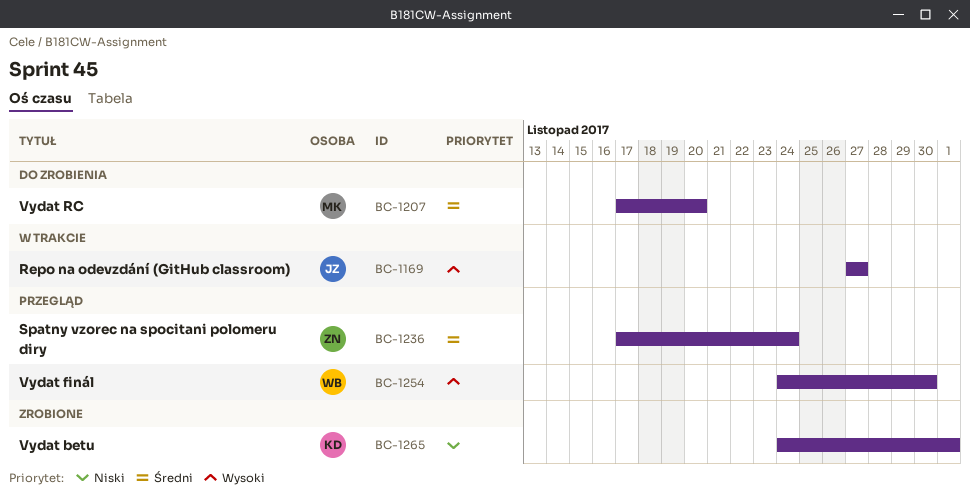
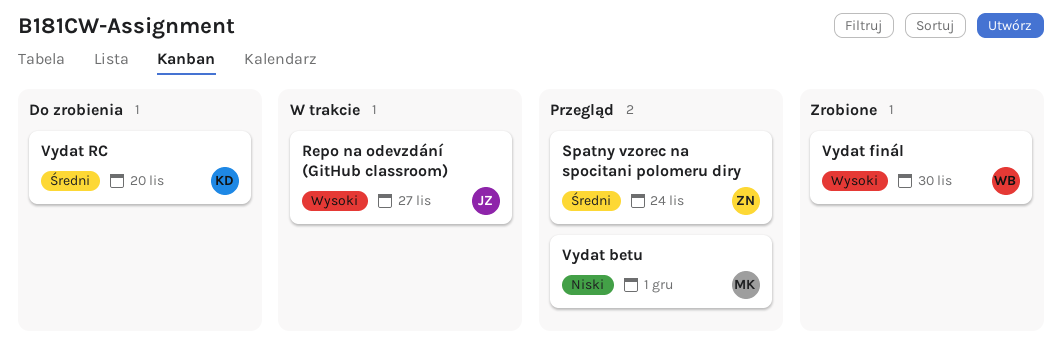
Vydat betu, status: Zrobione -> Przegląd
Vydat betu, owner: KD -> MK
Vydat finál, status: Przegląd -> Zrobione
Vydat RC, owner: MK -> KD

